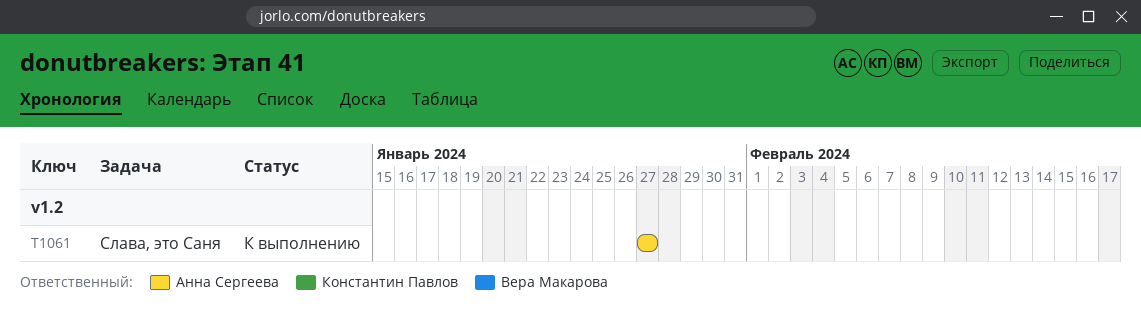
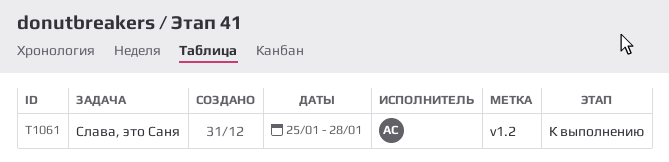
T1061, start: Jan 27 -> Jan 25
T1061, due: Jan 27 -> Jan 28

